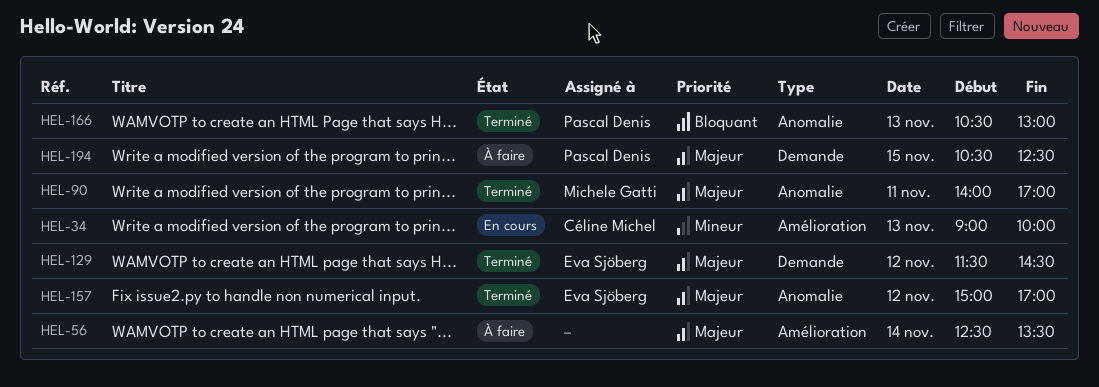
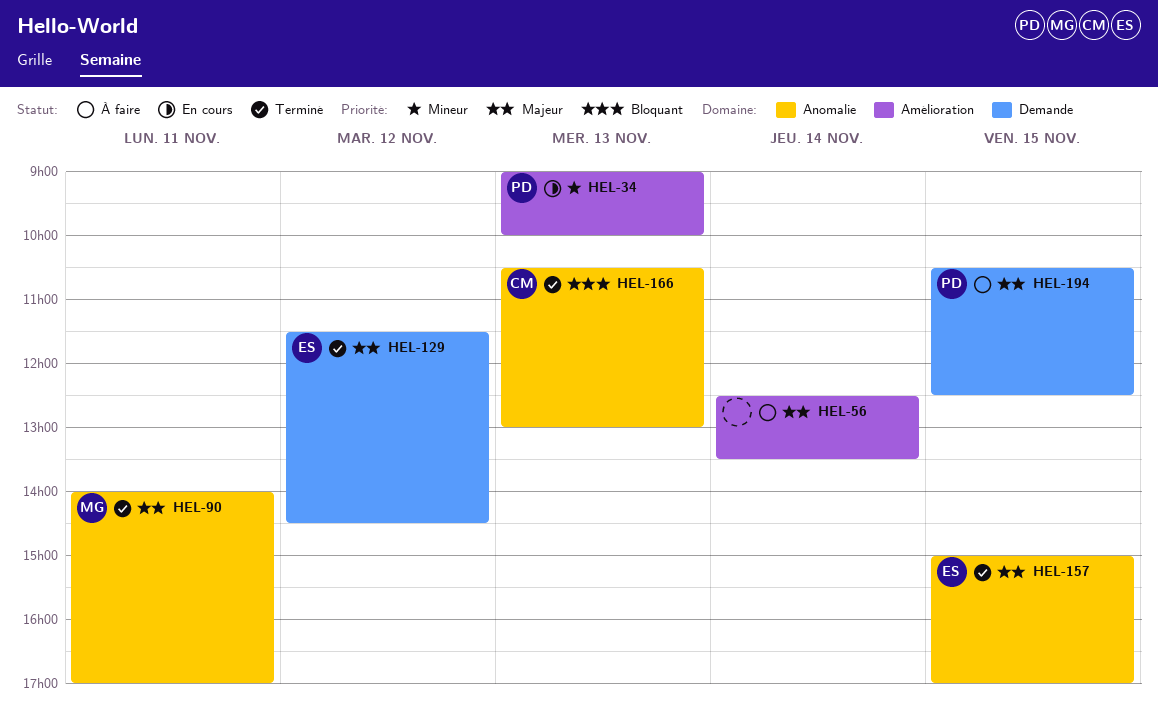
HEL-34, owner: Céline Michel -> Pascal Denis
HEL-157, day: Nov 12 -> Nov 15
HEL-166, owner: Pascal Denis -> Céline Michel

